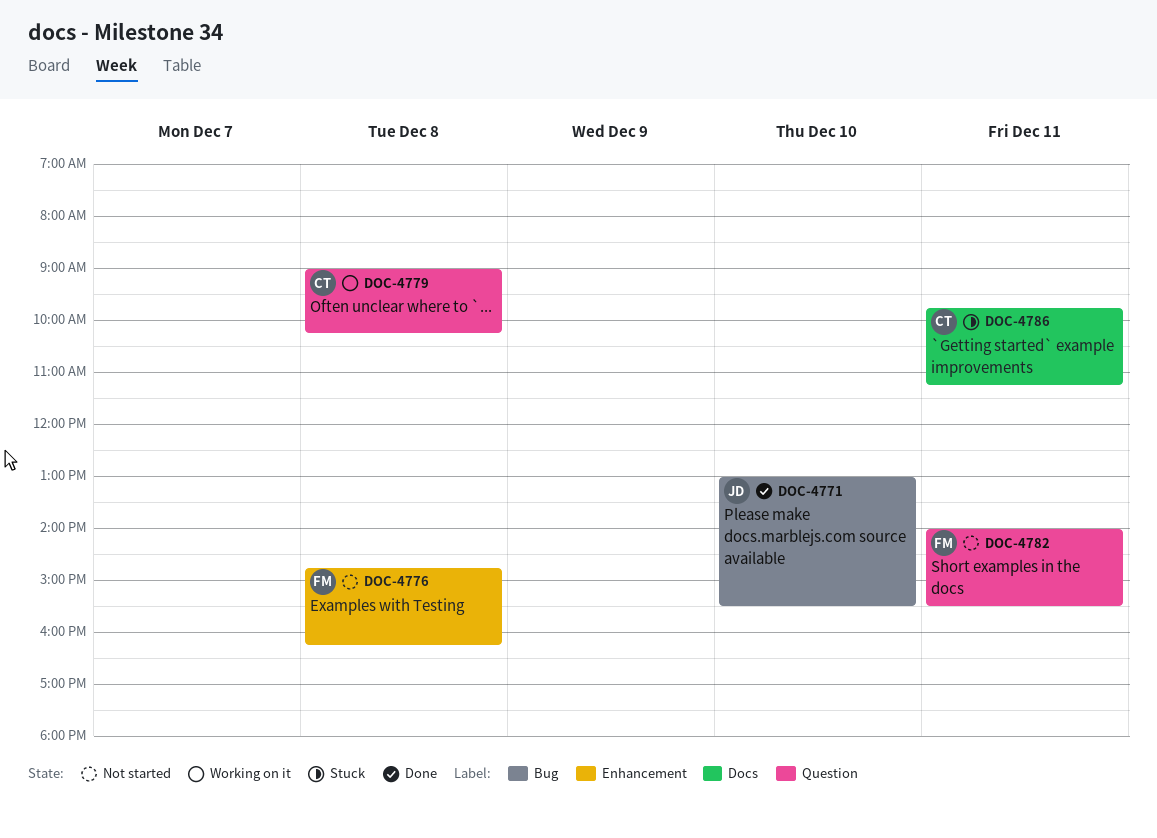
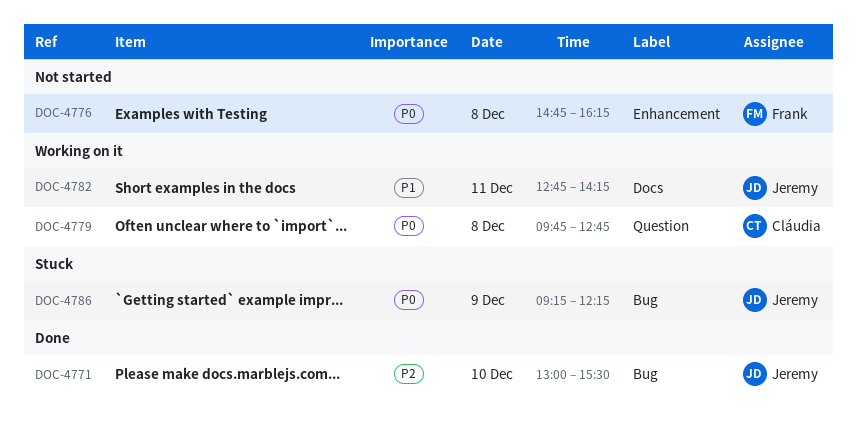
DOC-4779, begins: 09:00 -> 09:45
DOC-4779, ends: 10:15 -> 12:45
DOC-4782, status: Not started -> Working on it
DOC-4782, owner: Frank -> Jeremy
DOC-4782, label: Question -> Docs
DOC-4782, begins: 14:00 -> 12:45
DOC-4782, ends: 15:30 -> 14:15
DOC-4786, owner: Cláudia -> Jeremy
DOC-4786, label: Docs -> Bug
DOC-4786, day: Dec 11 -> Dec 9
DOC-4786, begins: 09:45 -> 09:15
DOC-4786, ends: 11:15 -> 12:15

